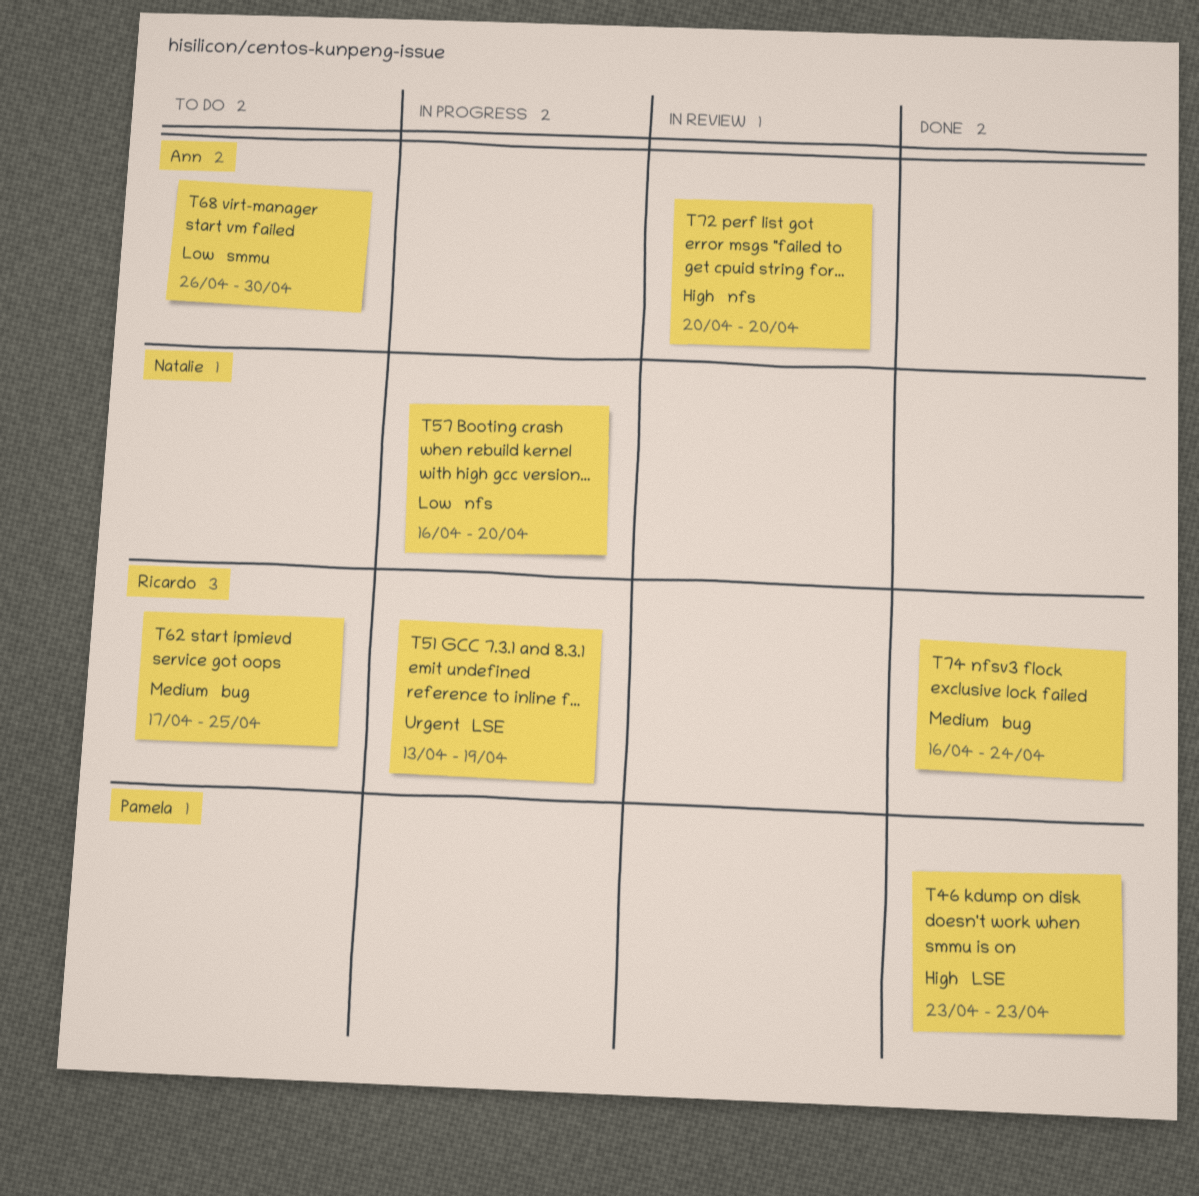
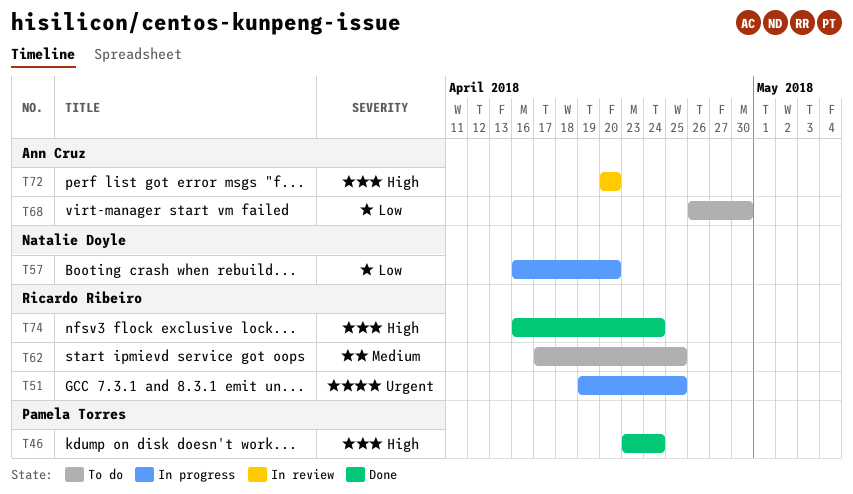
T46, due: Apr 23 -> Apr 24
T51, start: Apr 13 -> Apr 19
T51, due: Apr 19 -> Apr 25
T74, priority: Medium -> High

